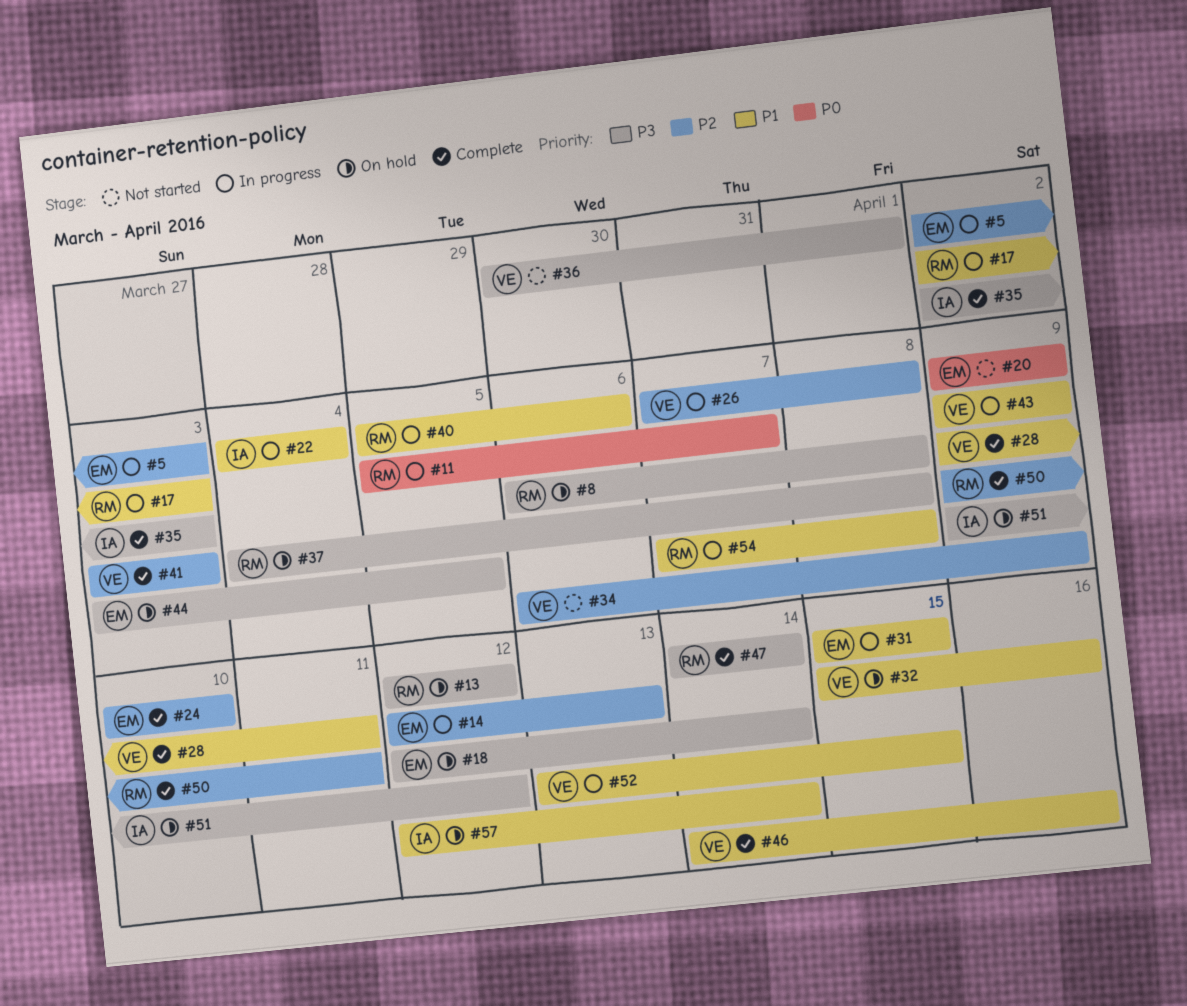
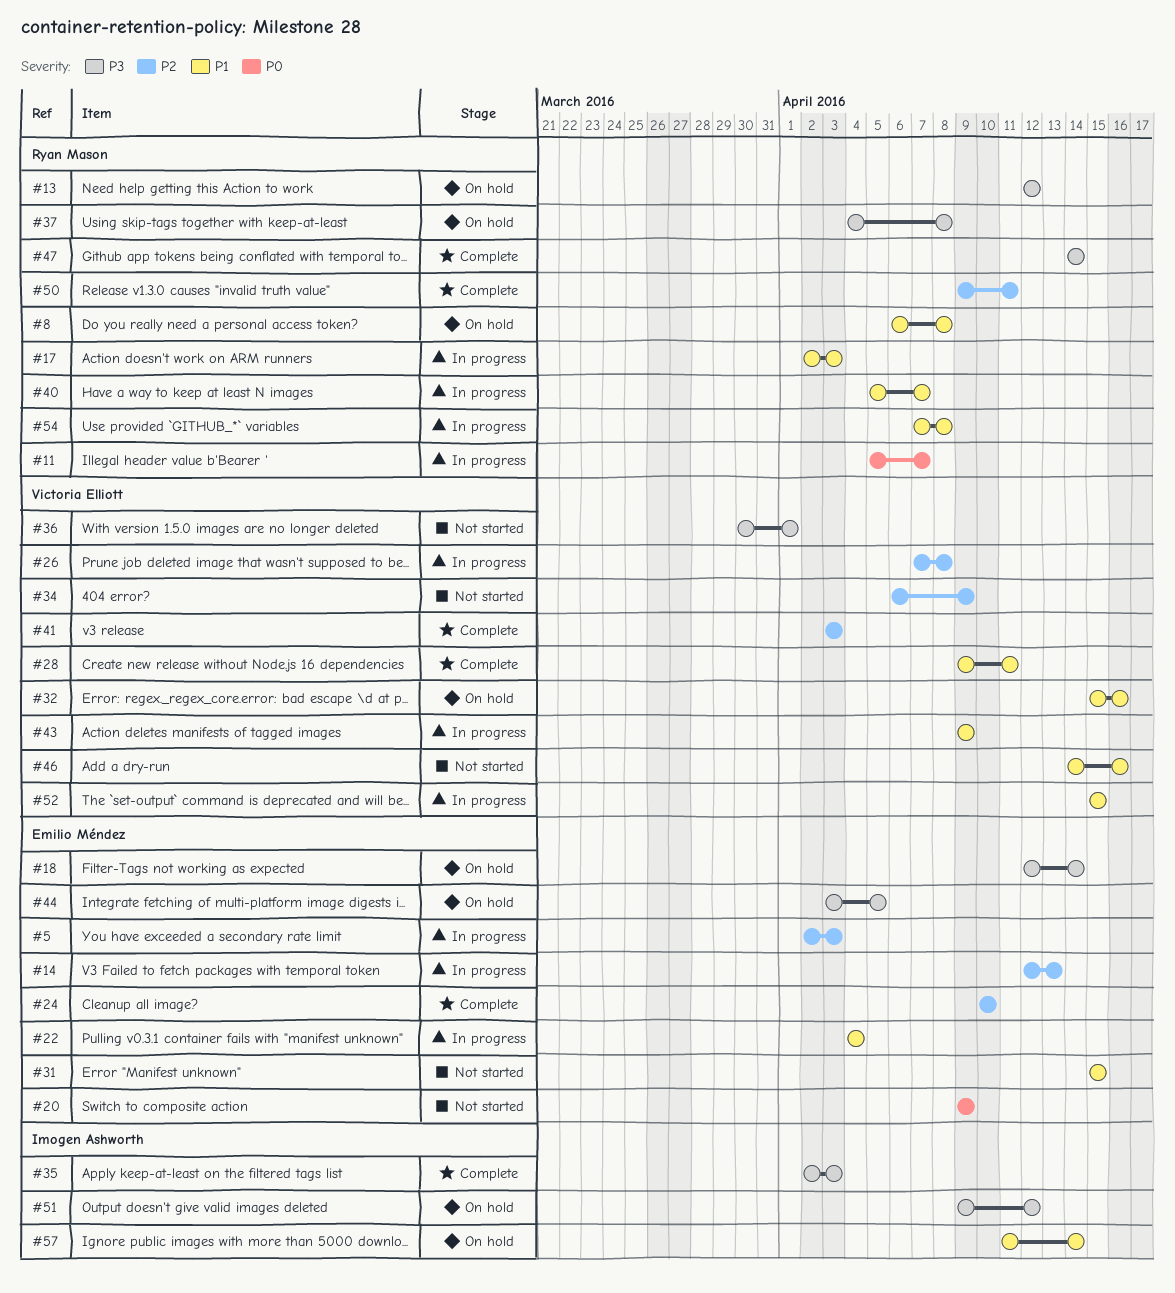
#8, priority: P3 -> P1
#22, owner: Imogen Ashworth -> Emilio Méndez
#31, status: In progress -> Not started
#40, due: Apr 6 -> Apr 7
#46, status: Complete -> Not started
#52, start: Apr 13 -> Apr 15
#57, start: Apr 12 -> Apr 11

